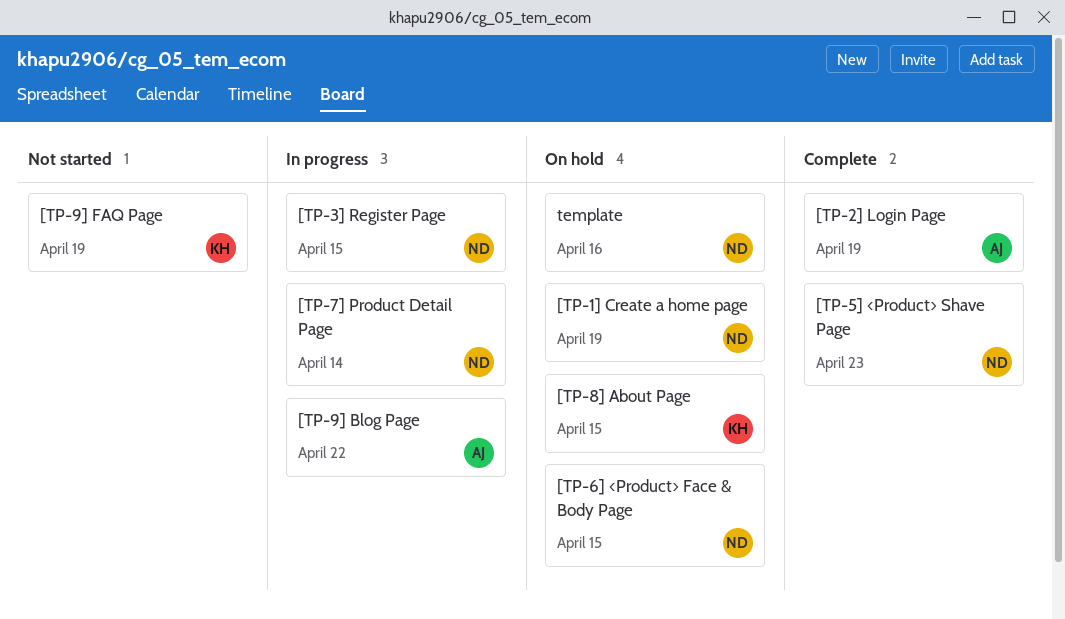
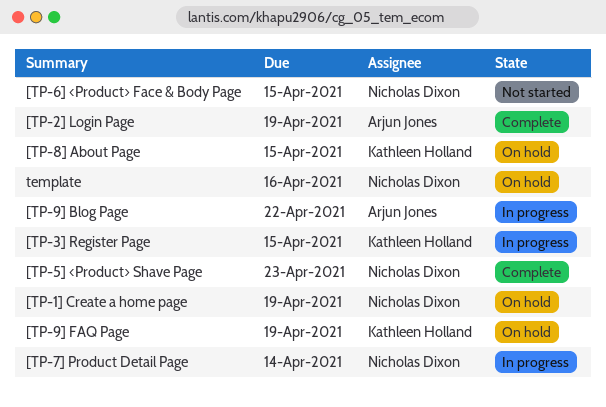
[TP-3] Register Page, owner: Nicholas Dixon -> Kathleen Holland
[TP-6] <Product> Face & Body Page, status: On hold -> Not started
[TP-9] FAQ Page, status: Not started -> On hold

